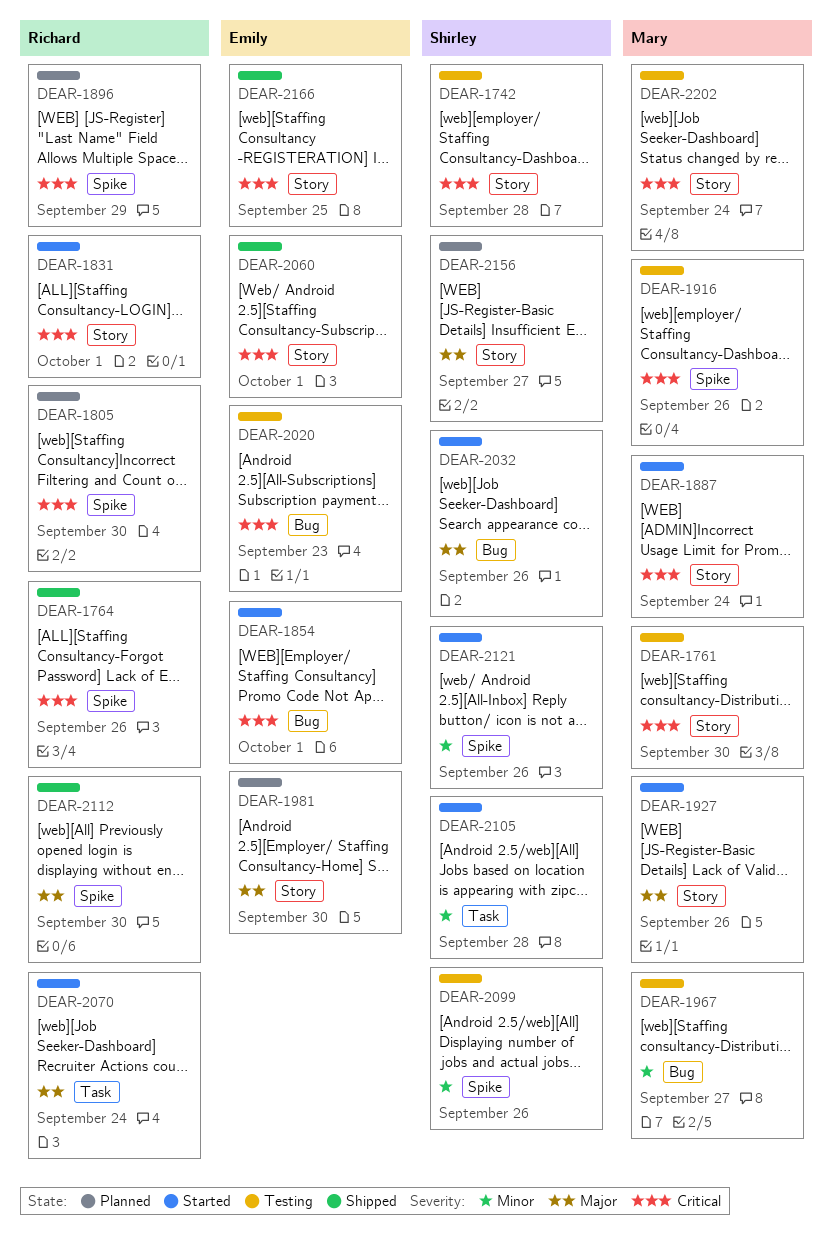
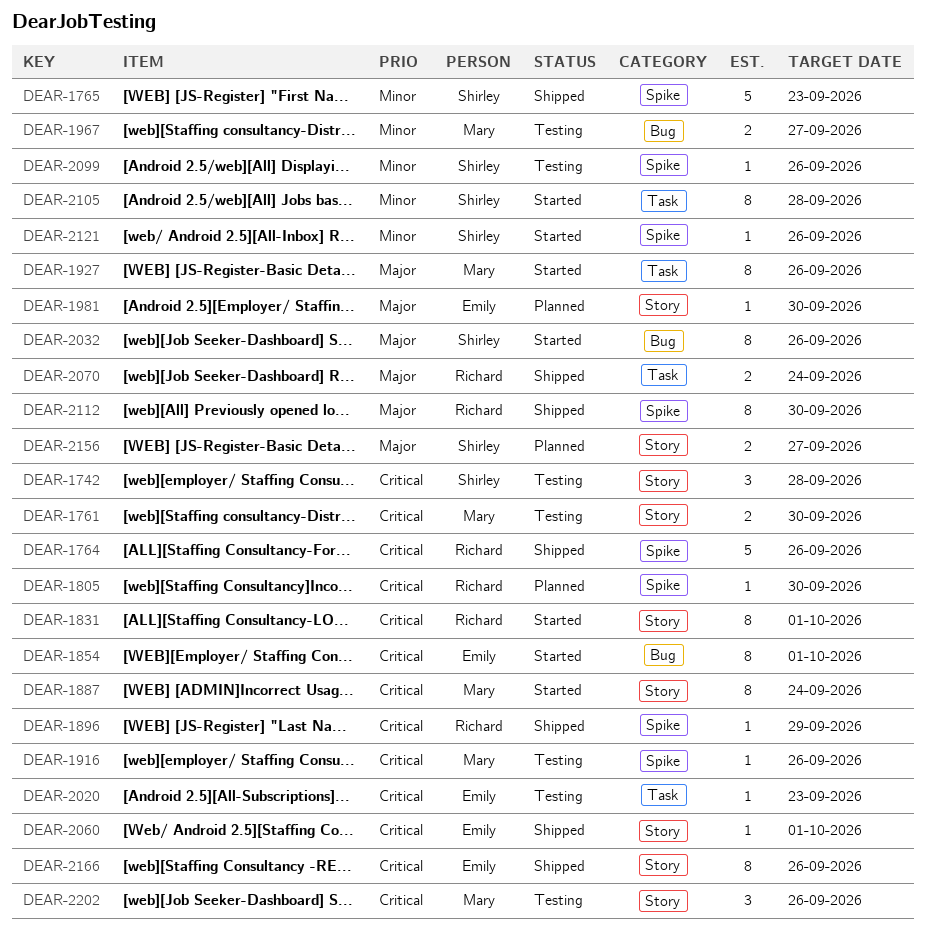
DEAR-1765: none -> present
DEAR-1896, status: Planned -> Shipped
DEAR-1927, label: Story -> Task
DEAR-2020, label: Bug -> Task
DEAR-2070, status: Started -> Shipped
DEAR-2166, due: Sep 25 -> Sep 26
DEAR-2202, due: Sep 24 -> Sep 26

